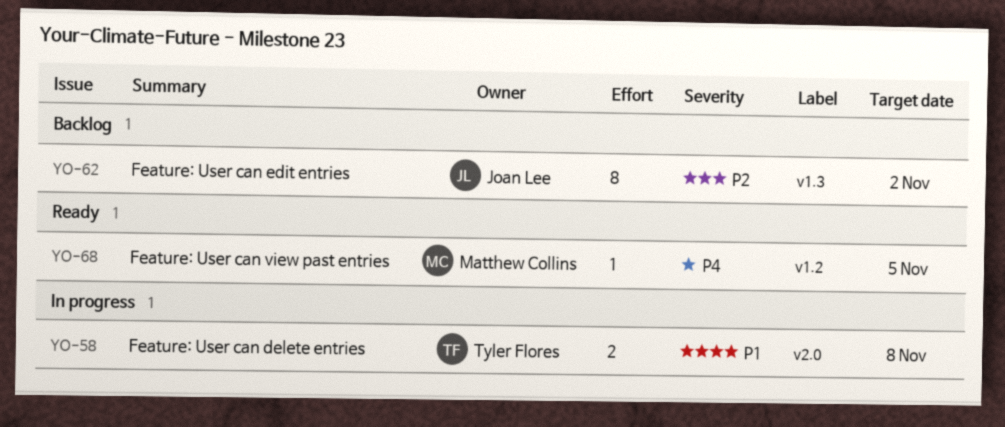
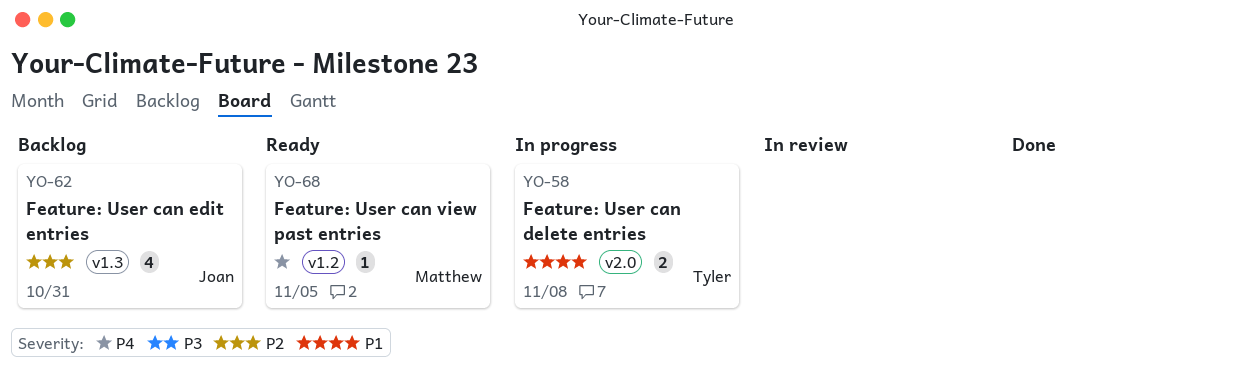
YO-62, estimate: 8 -> 4
YO-62, due: Nov 2 -> Oct 31

